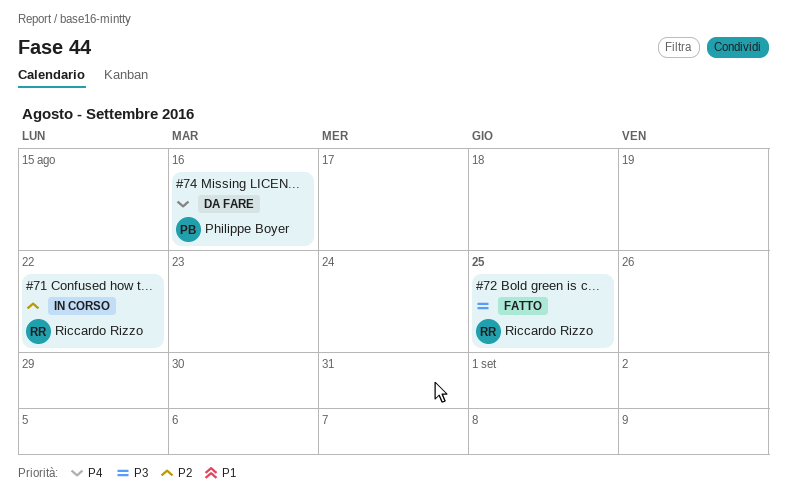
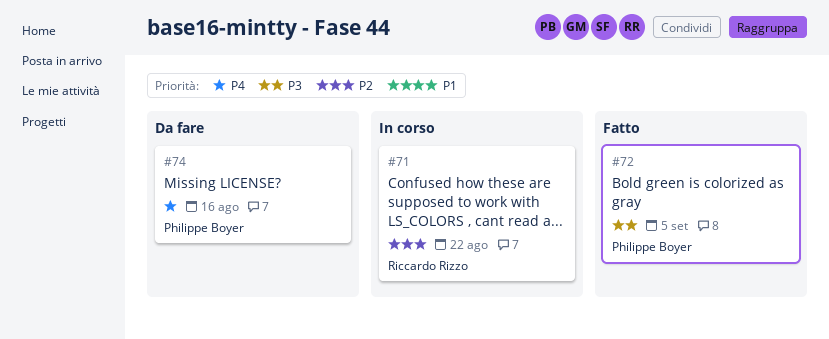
#72, owner: Riccardo Rizzo -> Philippe Boyer
#72, due: Aug 25 -> Sep 5

